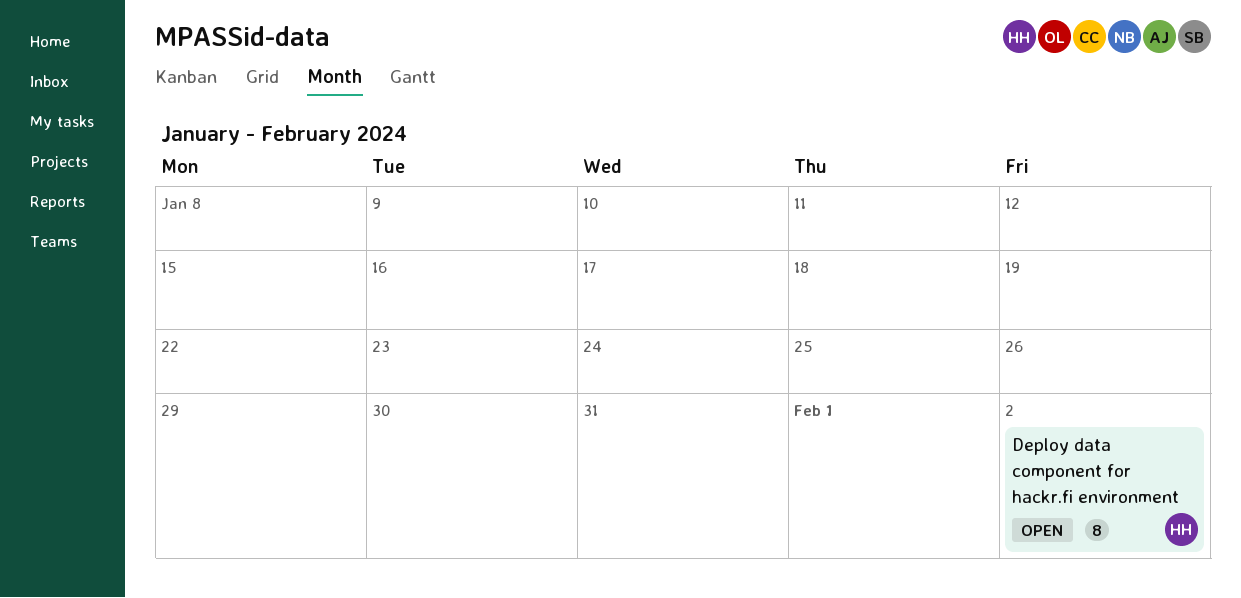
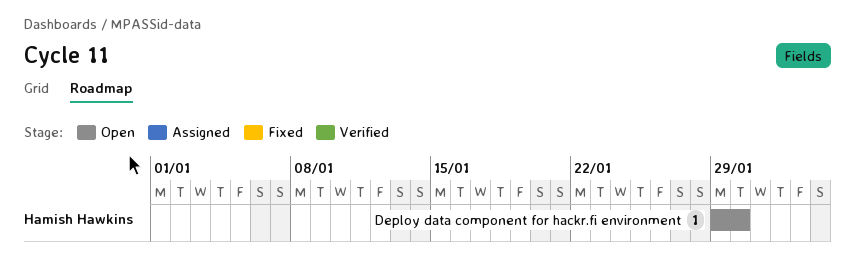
Deploy data component for hackr.fi environment, estimate: 8 -> 1
Deploy data component for hackr.fi environment, due: Feb 2 -> Jan 30

